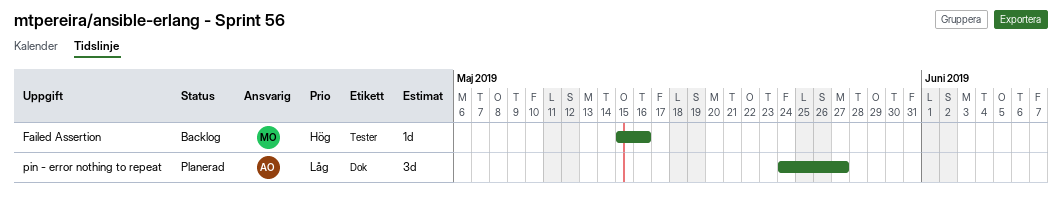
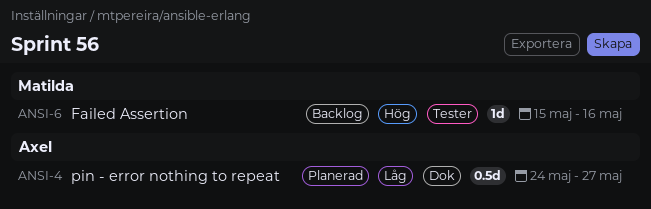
pin - error nothing to repeat, estimate: 3d -> 0.5d

